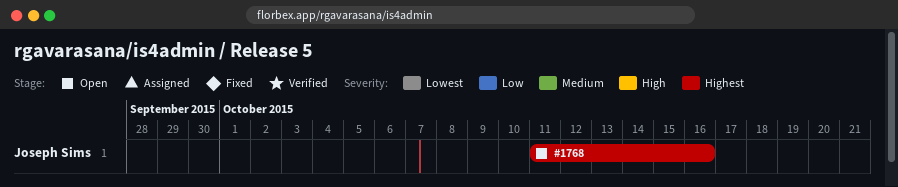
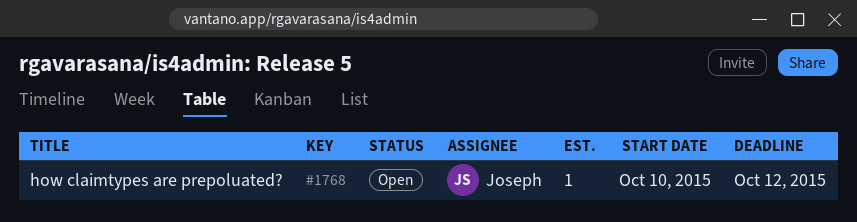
#1768, start: Oct 11 -> Oct 10
#1768, due: Oct 16 -> Oct 12

